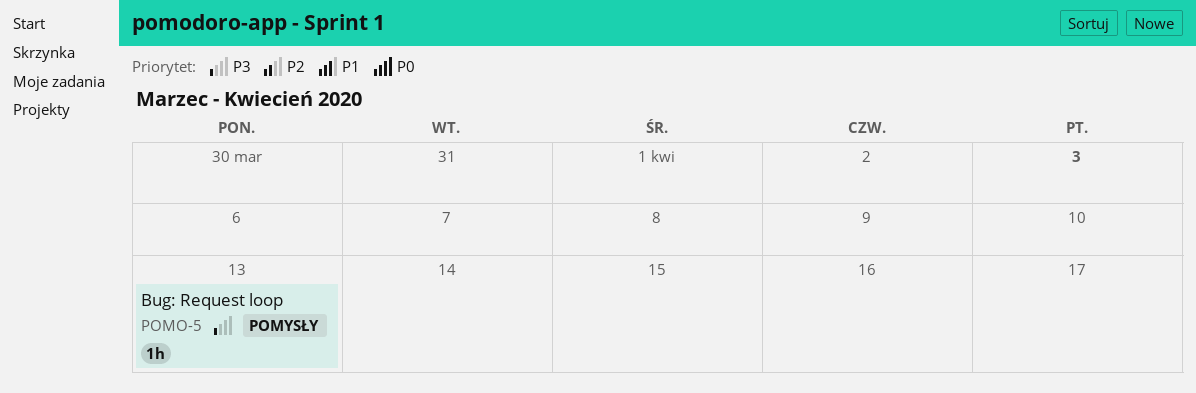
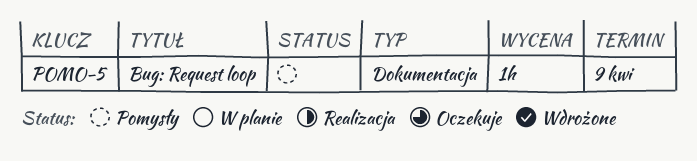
POMO-5, due: Apr 13 -> Apr 9

